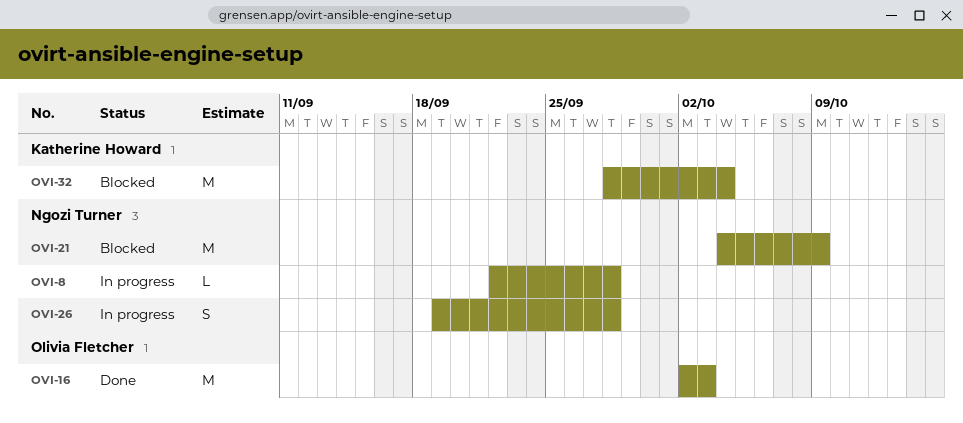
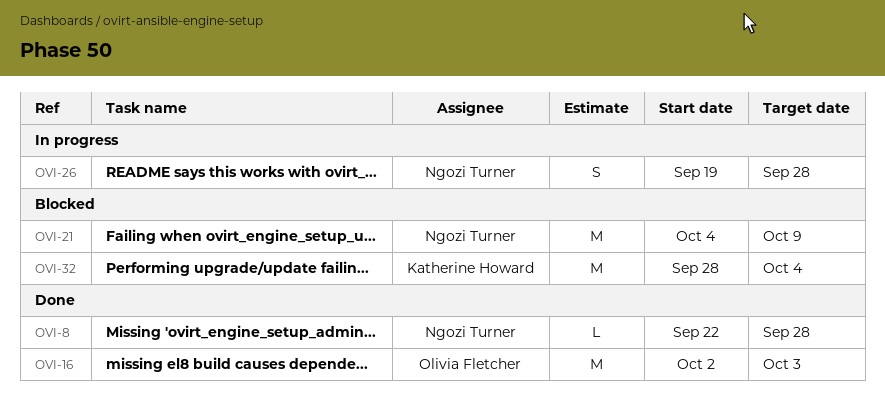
OVI-8, status: In progress -> Done

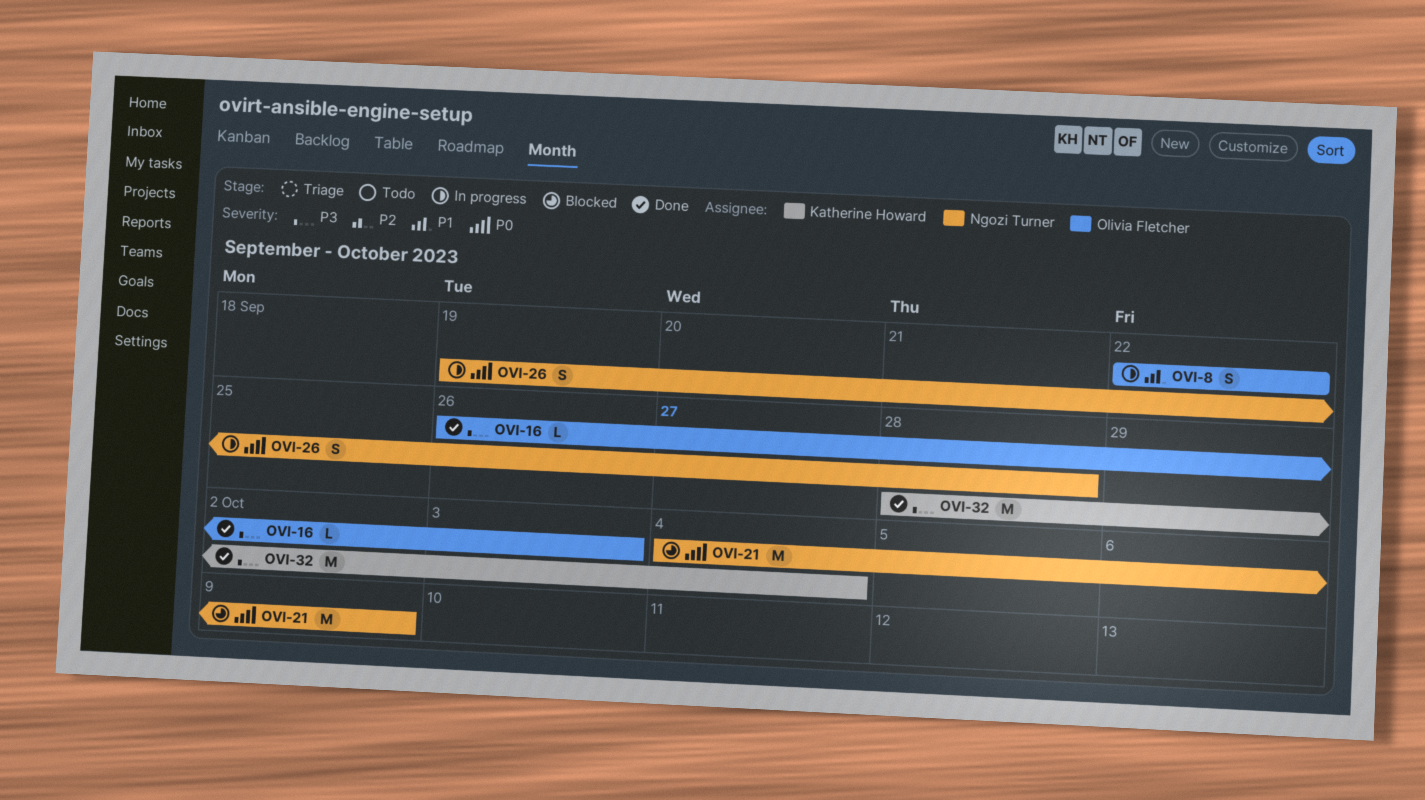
OVI-8, status: Done -> In progress
OVI-8, owner: Ngozi Turner -> Olivia Fletcher
OVI-8, estimate: L -> S
OVI-8, due: Sep 28 -> Sep 22
OVI-16, estimate: M -> L
OVI-16, start: Oct 2 -> Sep 26
OVI-32, status: Blocked -> Done

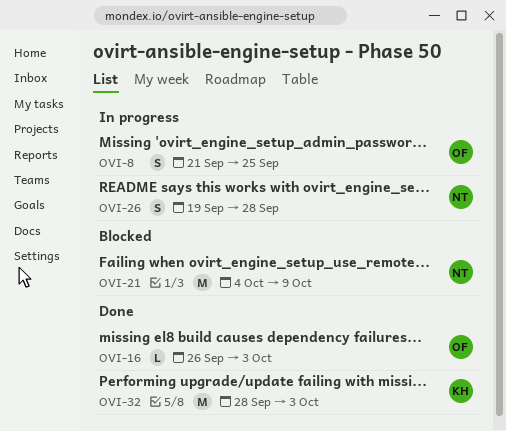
OVI-8, start: Sep 22 -> Sep 21
OVI-8, due: Sep 22 -> Sep 25
OVI-32, due: Oct 4 -> Oct 3

